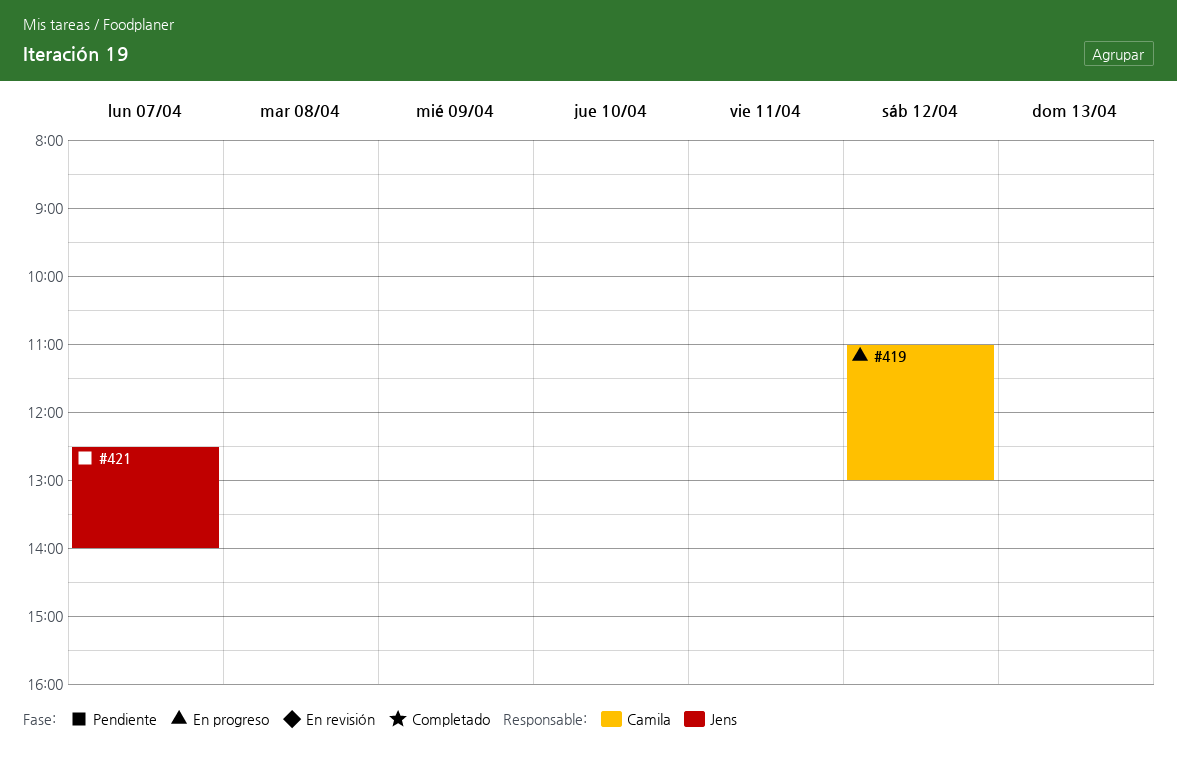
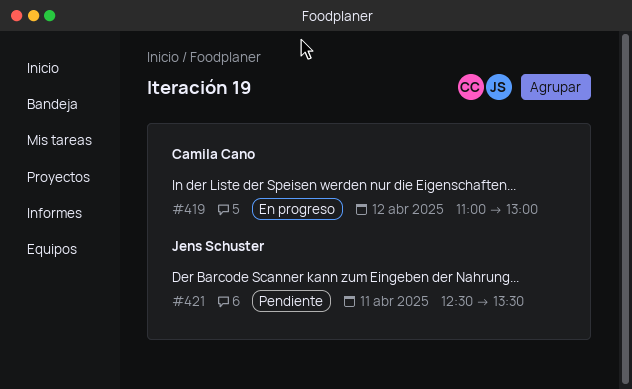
#421, day: Apr 7 -> Apr 11
#421, ends: 14:00 -> 13:30

